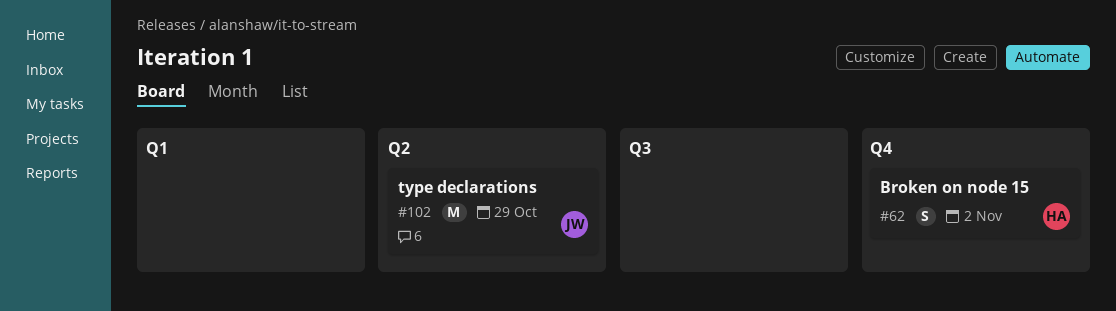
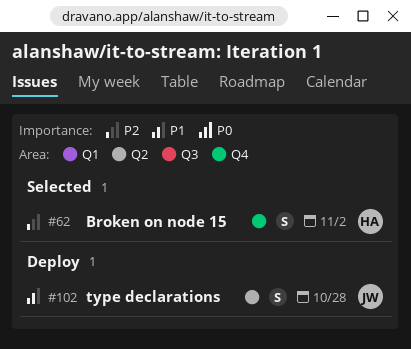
#102, estimate: M -> S
#102, due: Oct 29 -> Oct 28

